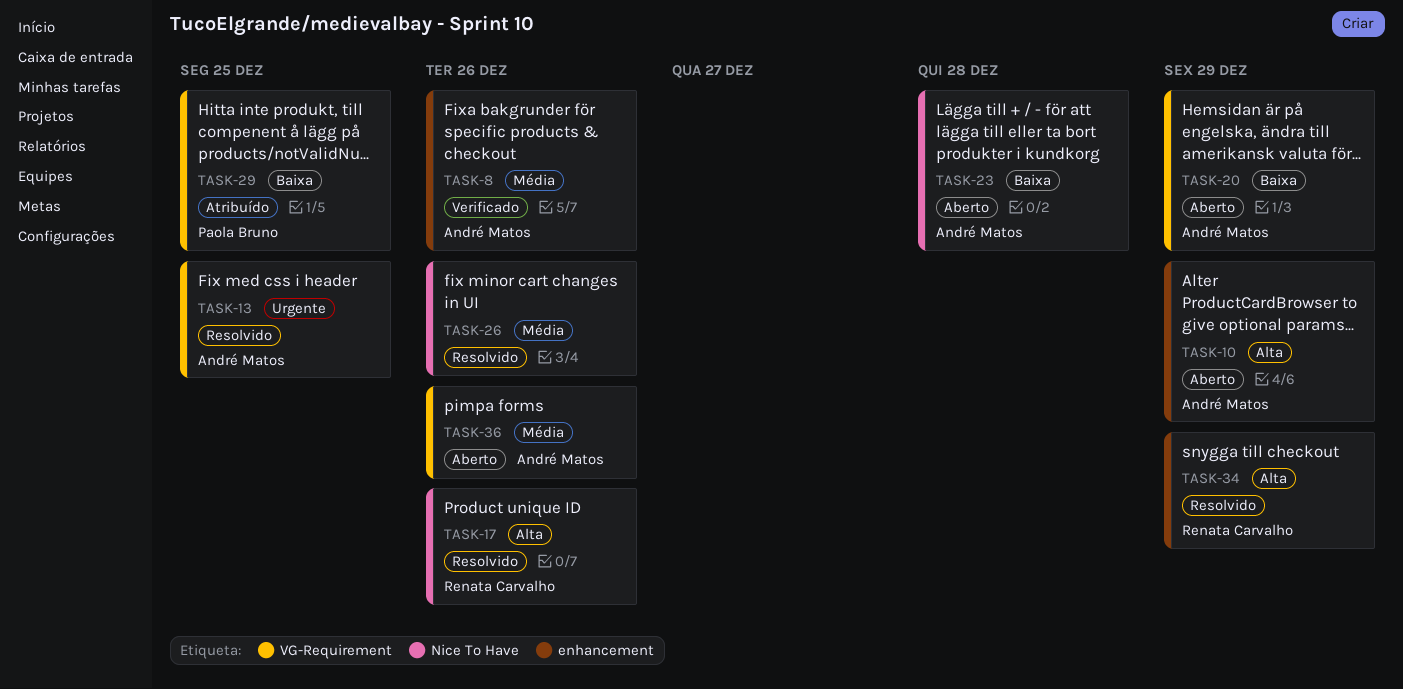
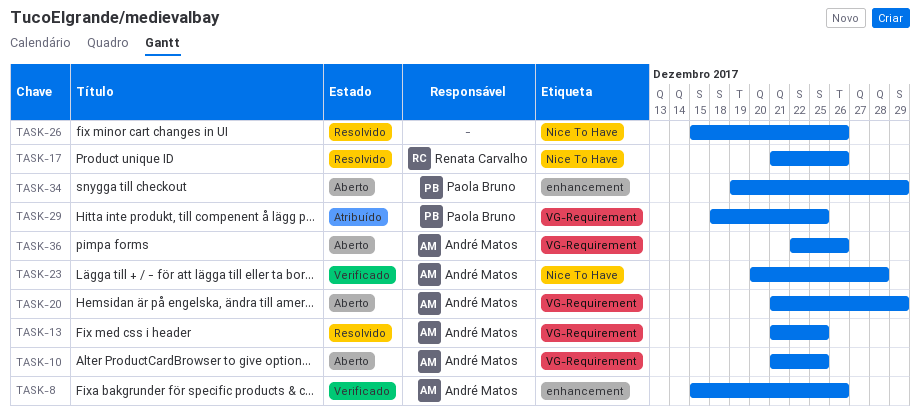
TASK-10, label: enhancement -> VG-Requirement
TASK-10, due: Dec 29 -> Dec 25
TASK-23, status: Aberto -> Verificado
TASK-34, status: Resolvido -> Aberto
TASK-34, owner: Renata Carvalho -> Paola Bruno

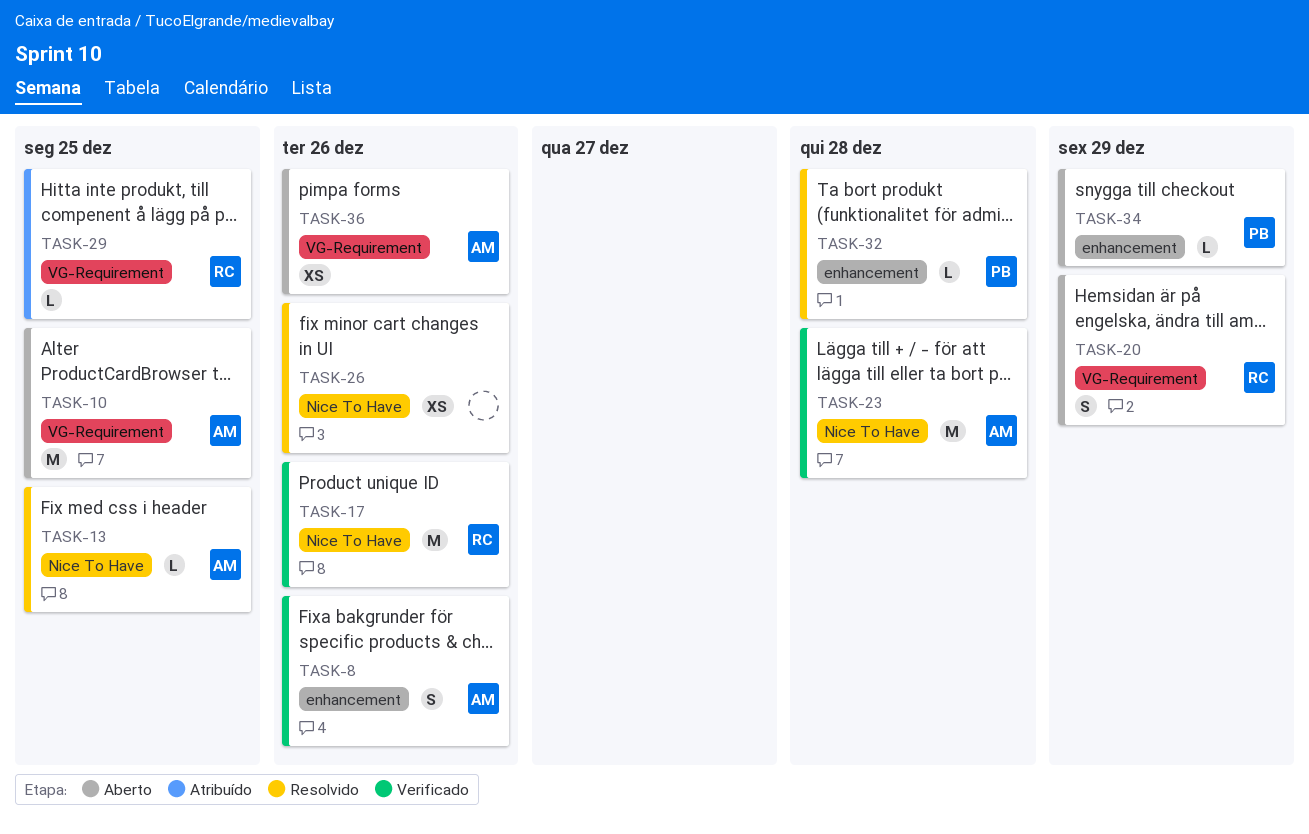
TASK-13, label: VG-Requirement -> Nice To Have
TASK-17, status: Resolvido -> Verificado
TASK-20, owner: André Matos -> Renata Carvalho
TASK-29, owner: Paola Bruno -> Renata Carvalho
TASK-32: none -> present

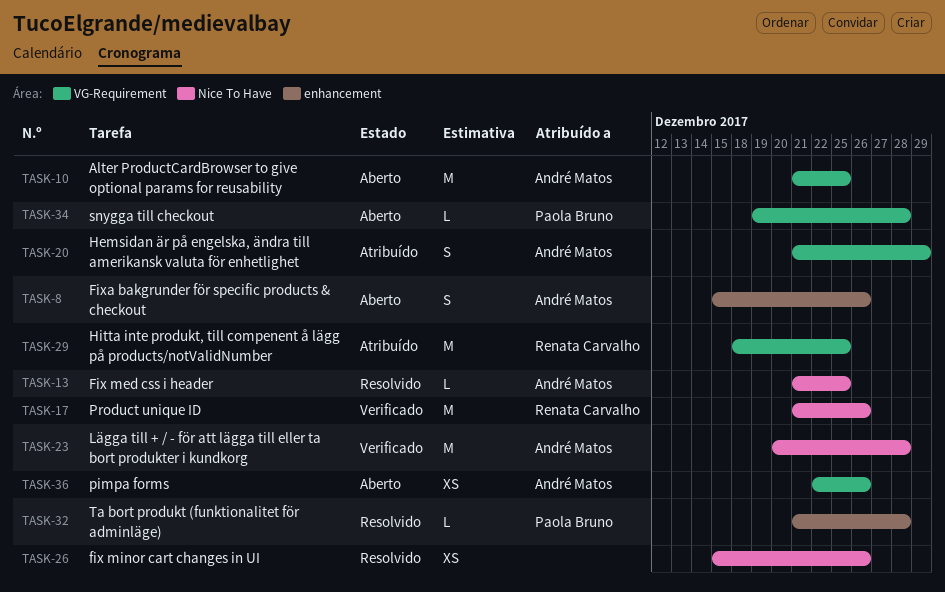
TASK-8, status: Verificado -> Aberto
TASK-20, status: Aberto -> Atribuído
TASK-20, owner: Renata Carvalho -> André Matos
TASK-29, estimate: L -> M
TASK-34, label: enhancement -> VG-Requirement
TASK-34, due: Dec 29 -> Dec 28

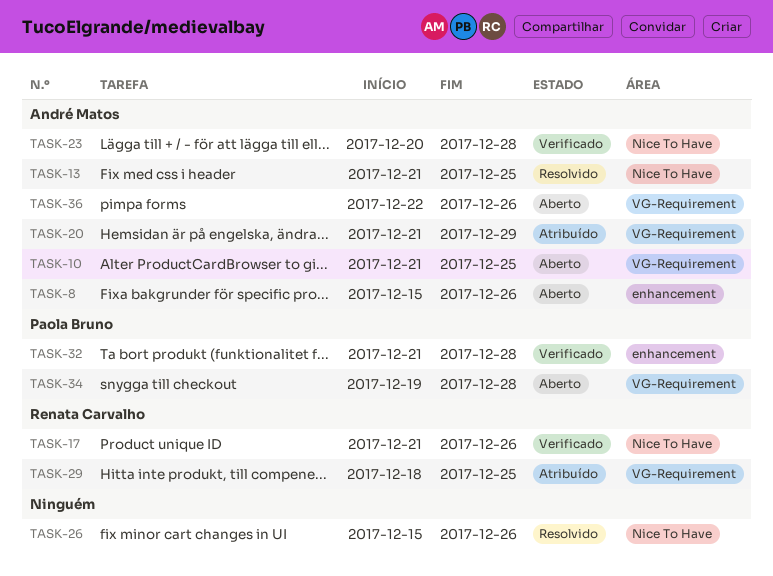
TASK-32, status: Resolvido -> Verificado

